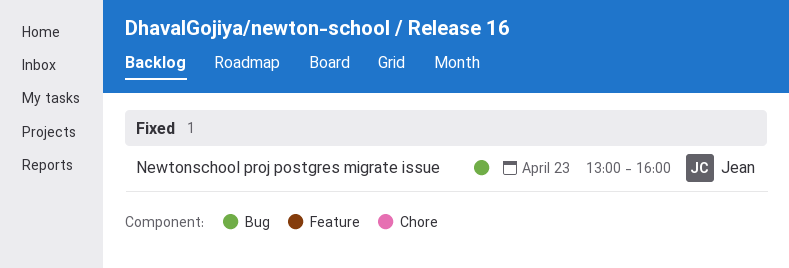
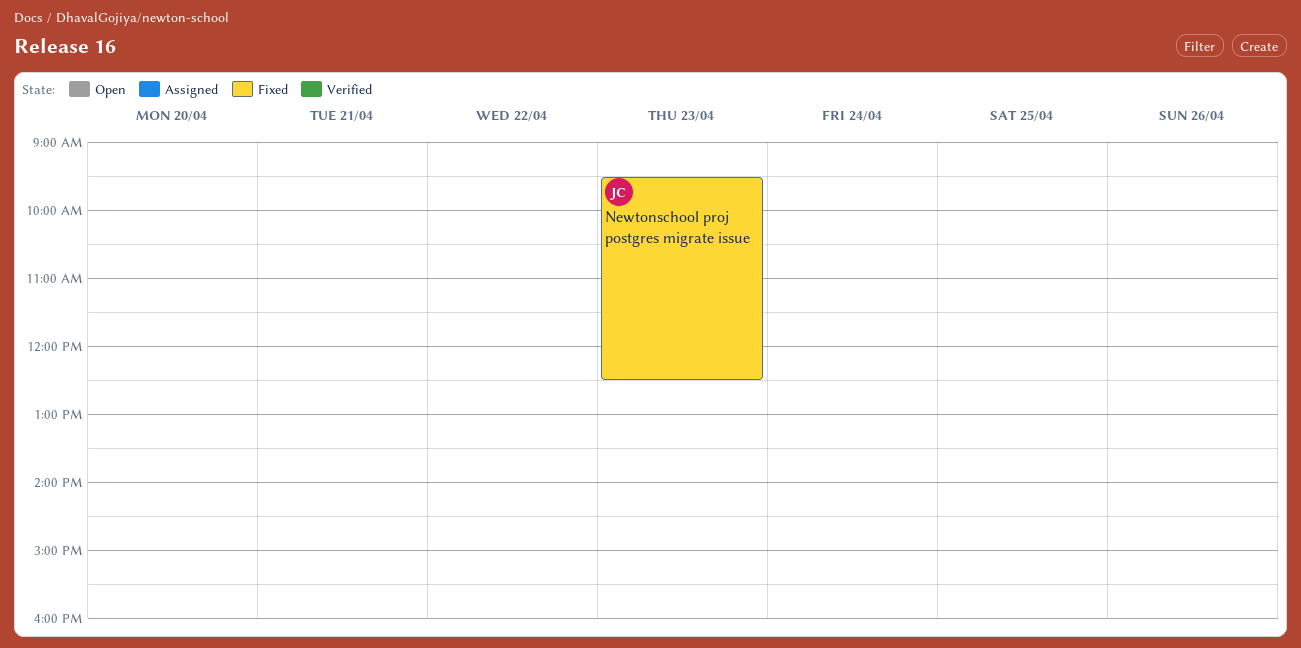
Newtonschool proj postgres migrate issue, begins: 13:00 -> 09:30
Newtonschool proj postgres migrate issue, ends: 16:00 -> 12:30

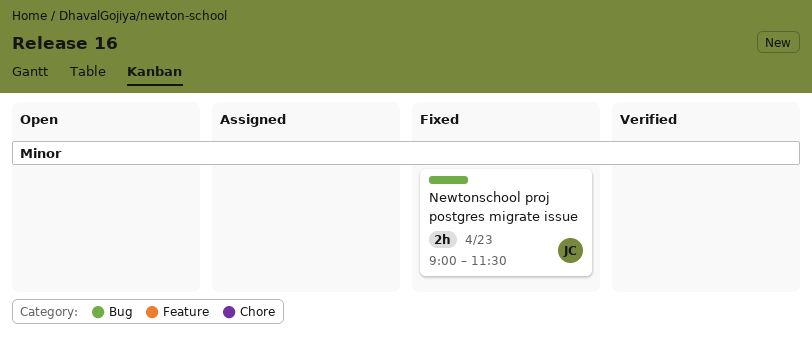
Newtonschool proj postgres migrate issue, begins: 09:30 -> 09:00
Newtonschool proj postgres migrate issue, ends: 12:30 -> 11:30

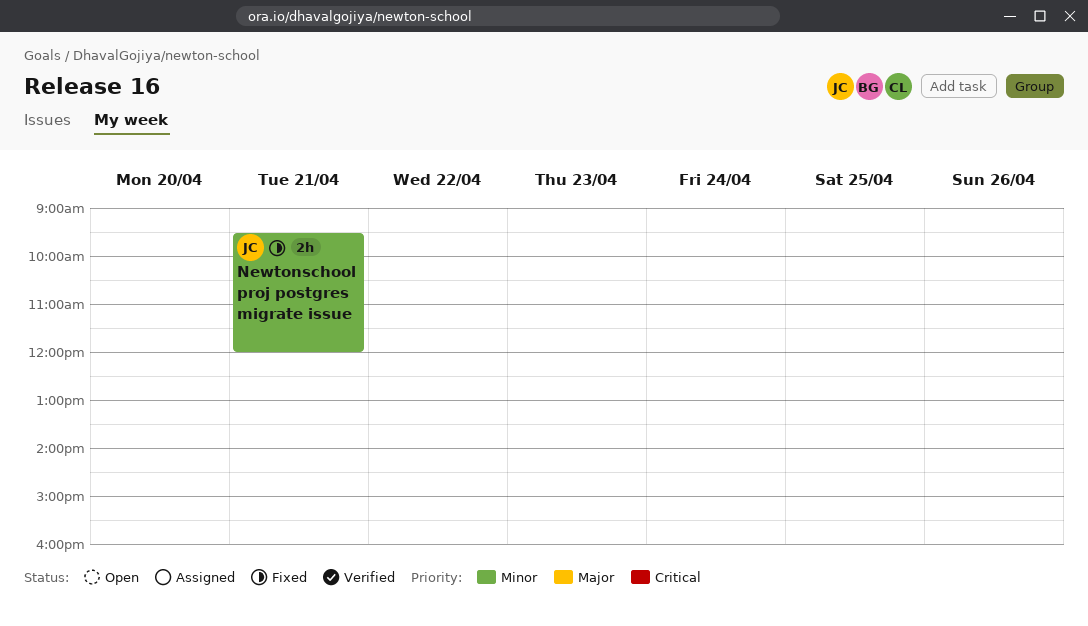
Newtonschool proj postgres migrate issue, day: Apr 23 -> Apr 21
Newtonschool proj postgres migrate issue, begins: 09:00 -> 09:30
Newtonschool proj postgres migrate issue, ends: 11:30 -> 12:00

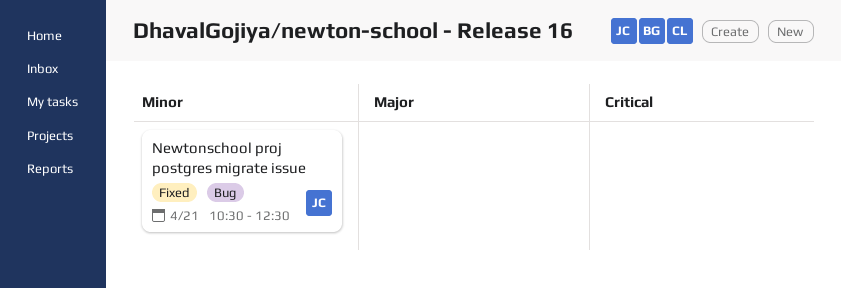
Newtonschool proj postgres migrate issue, begins: 09:30 -> 10:30
Newtonschool proj postgres migrate issue, ends: 12:00 -> 12:30

